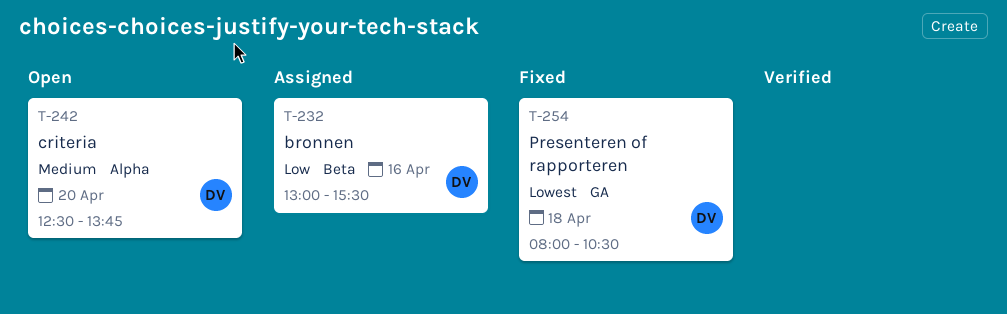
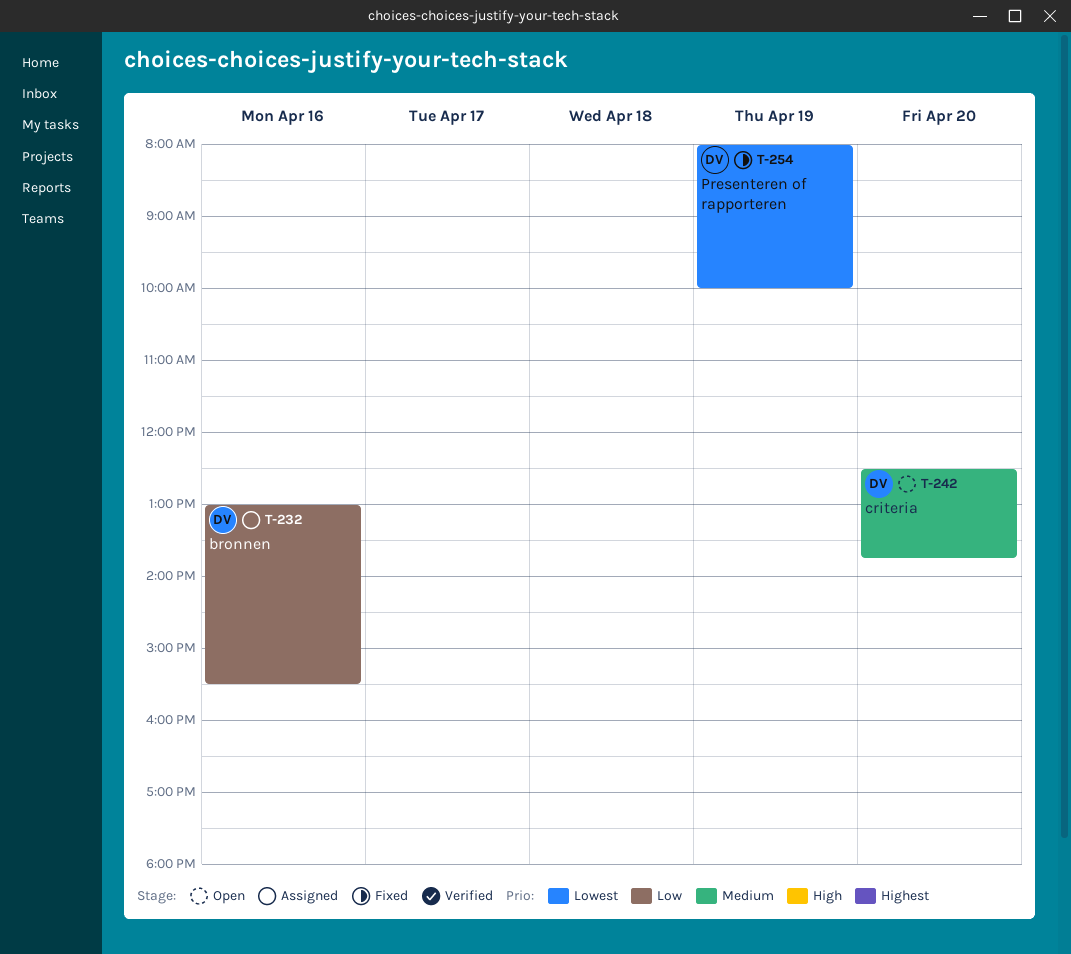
T-254, day: Apr 18 -> Apr 19
T-254, ends: 10:30 -> 10:00

